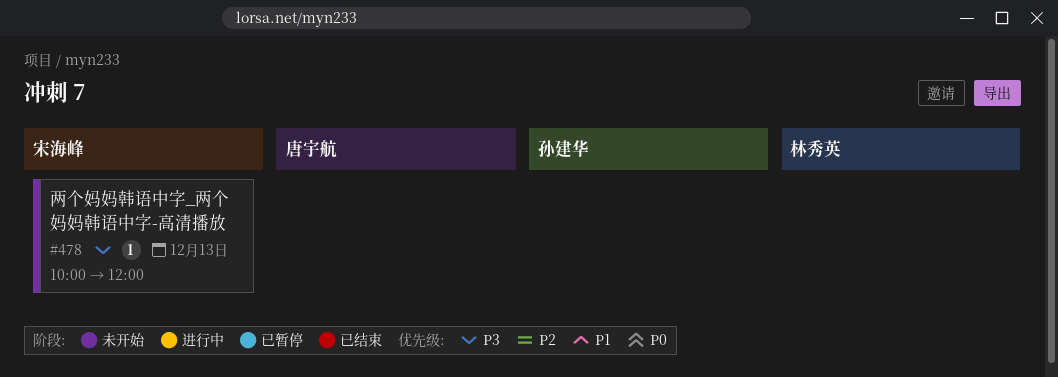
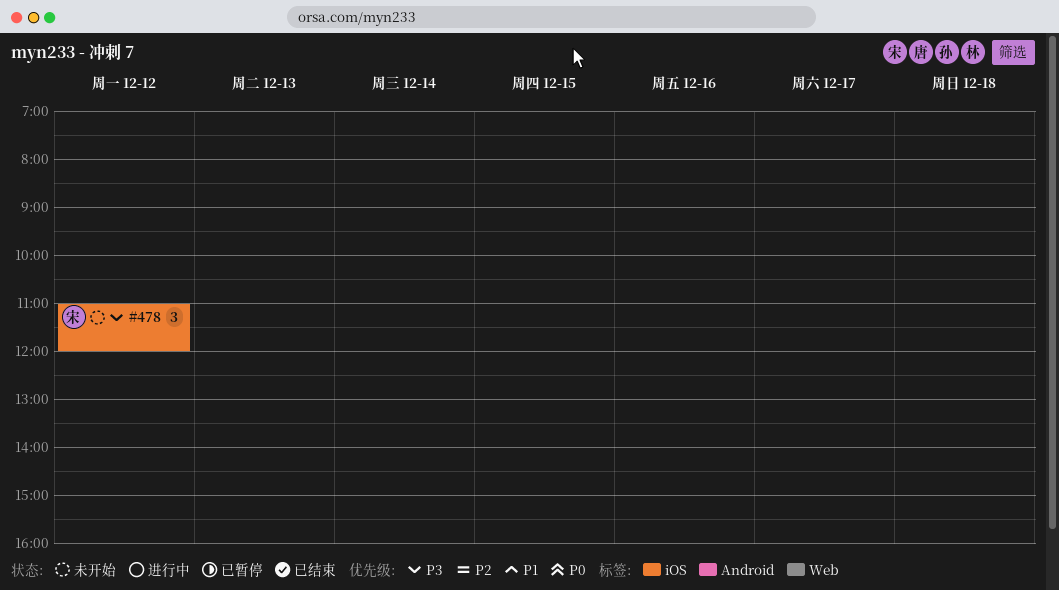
#478, estimate: 1 -> 3
#478, day: Dec 13 -> Dec 12
#478, begins: 10:00 -> 11:00

